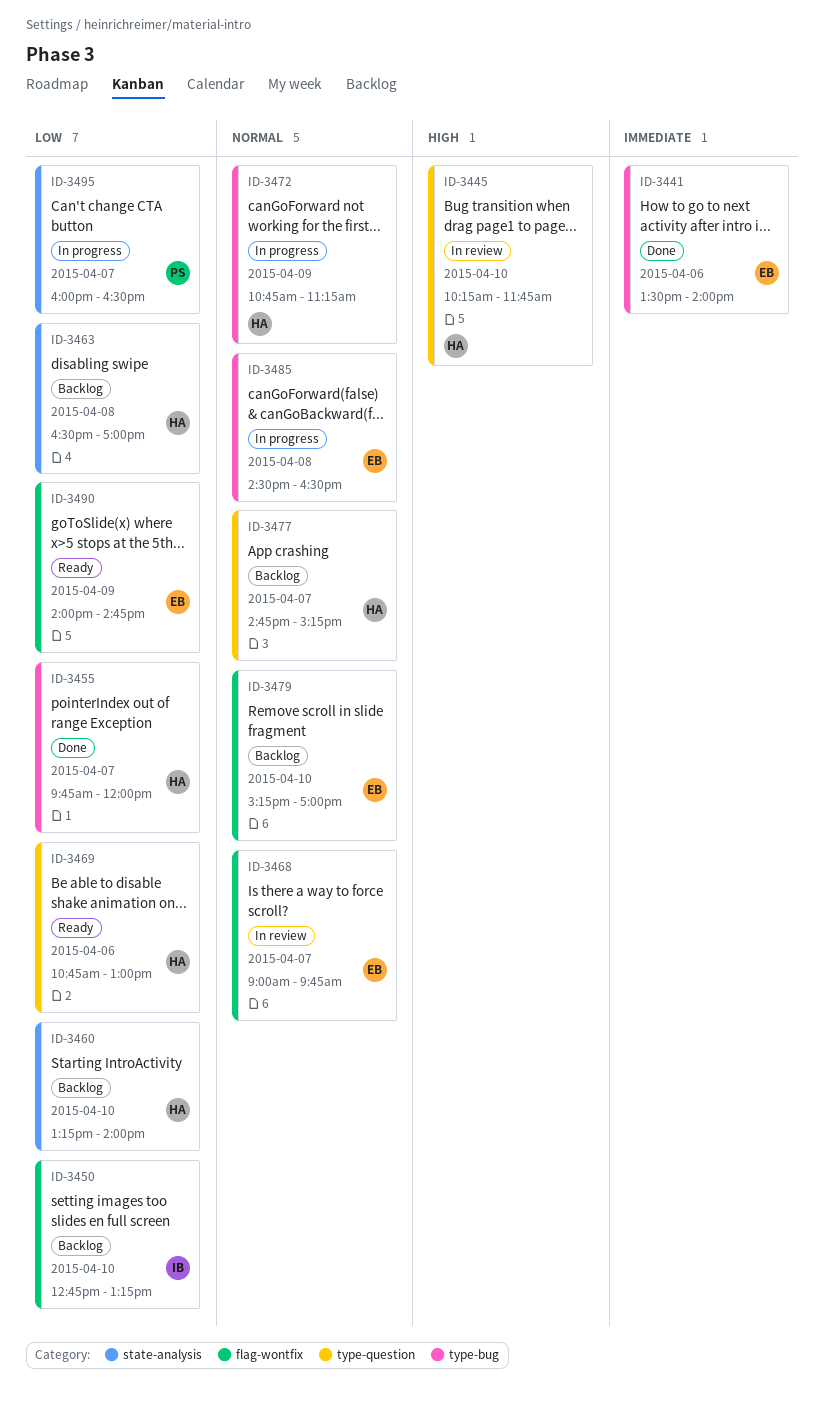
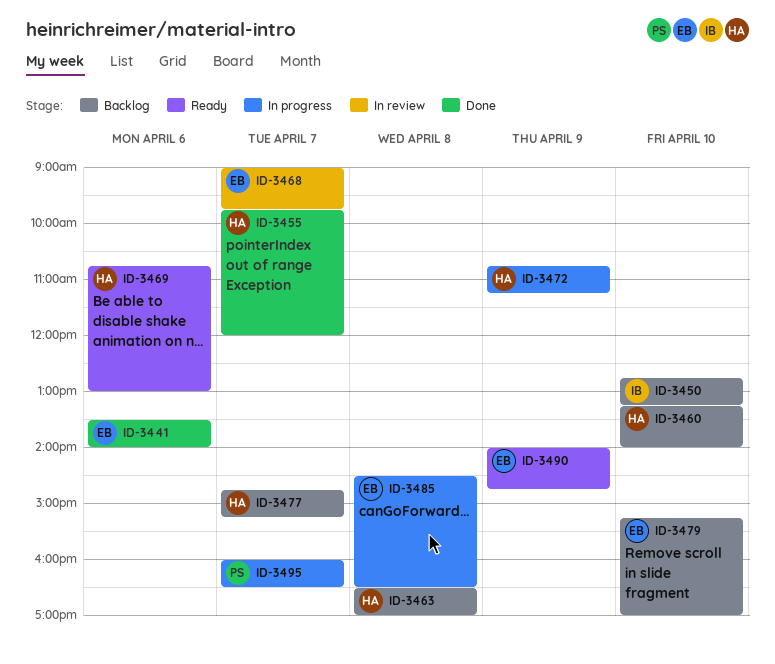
ID-3445: present -> none

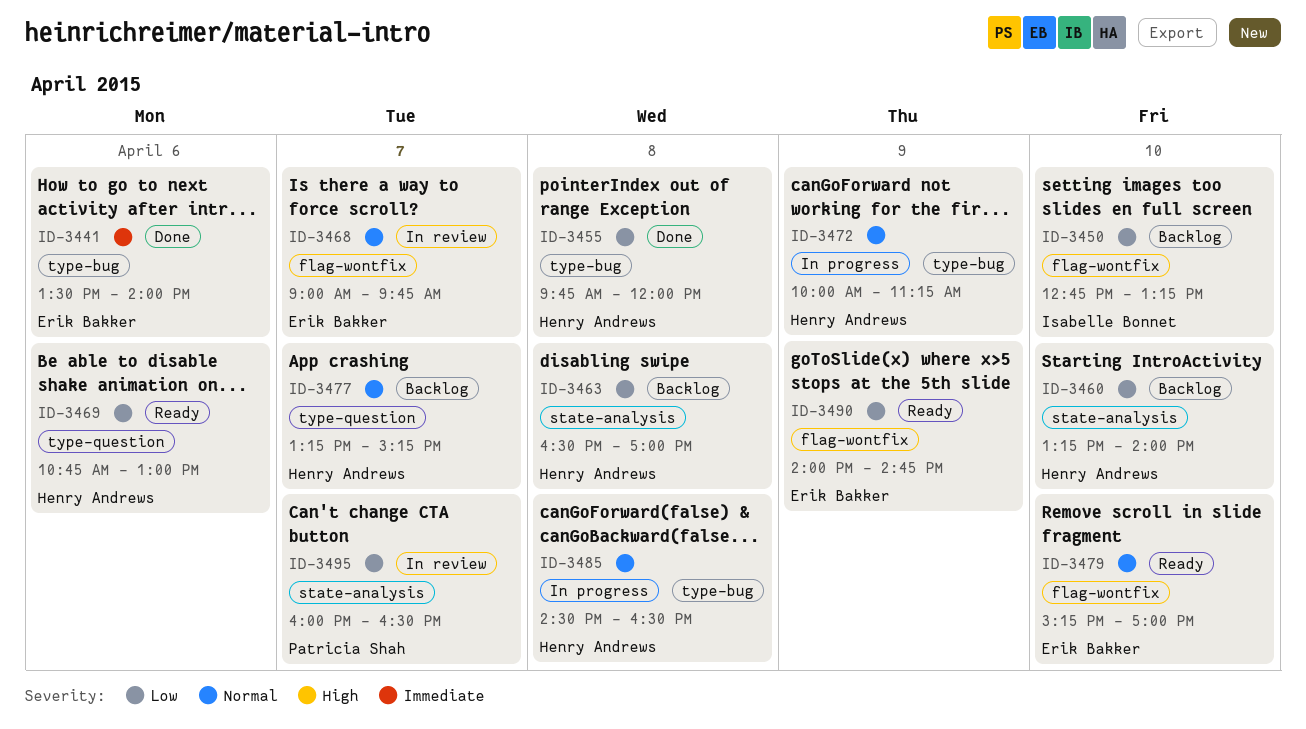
ID-3455, day: Apr 7 -> Apr 8
ID-3472, begins: 10:45 -> 10:00
ID-3477, begins: 14:45 -> 13:15
ID-3479, status: Backlog -> Ready
ID-3485, owner: Erik Bakker -> Henry Andrews
ID-3495, status: In progress -> In review

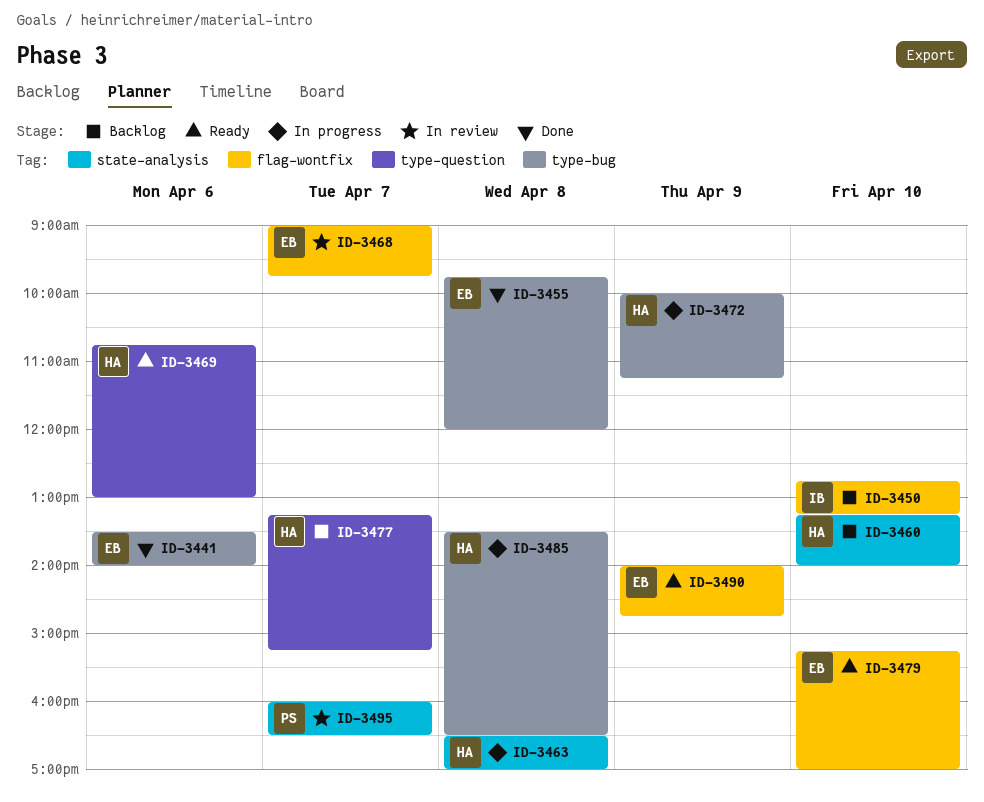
ID-3455, owner: Henry Andrews -> Erik Bakker
ID-3463, status: Backlog -> In progress
ID-3485, begins: 14:30 -> 13:30

